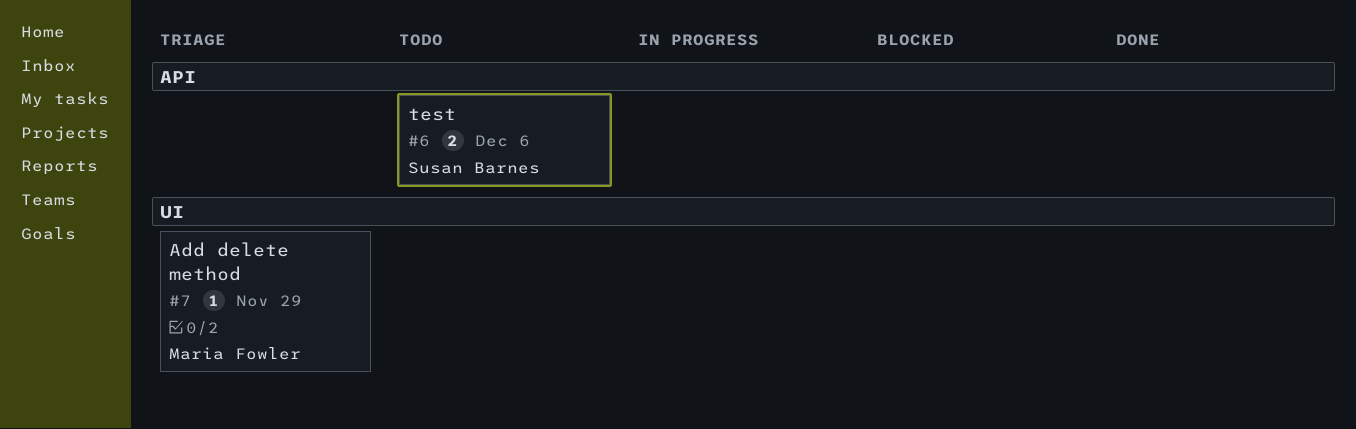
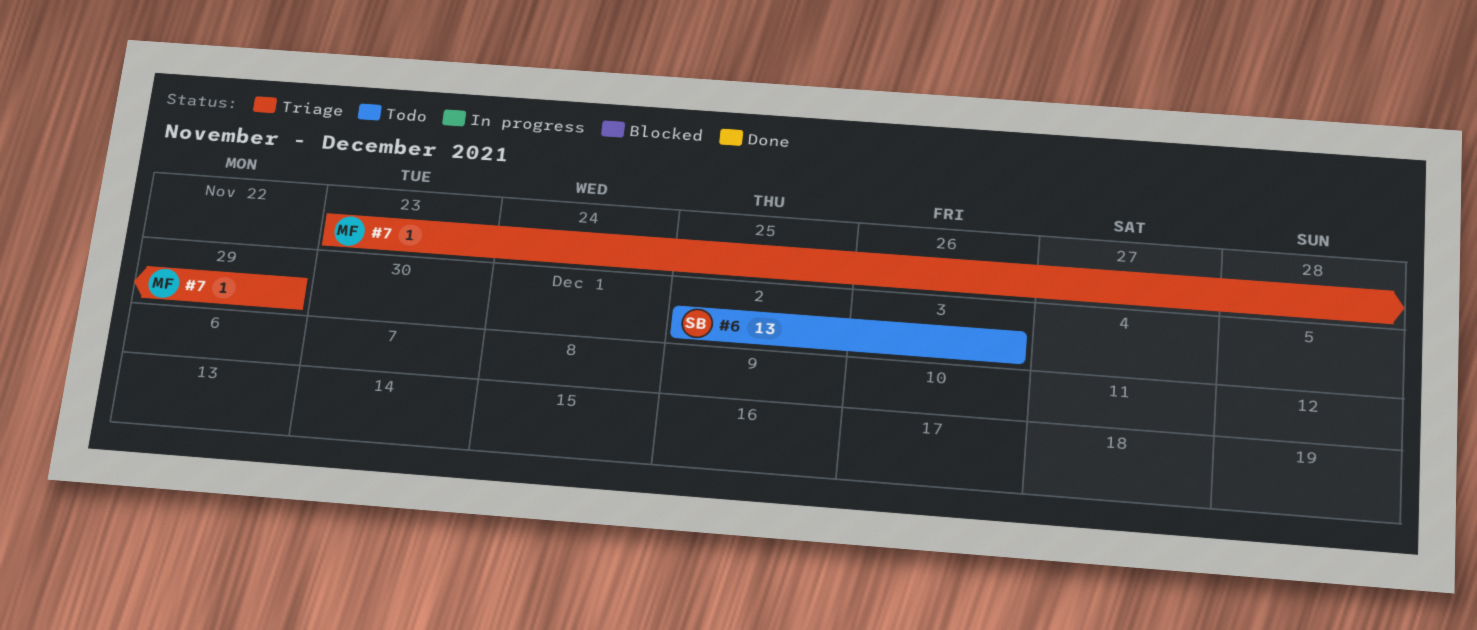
#6, estimate: 2 -> 13
#6, due: Dec 6 -> Dec 3

